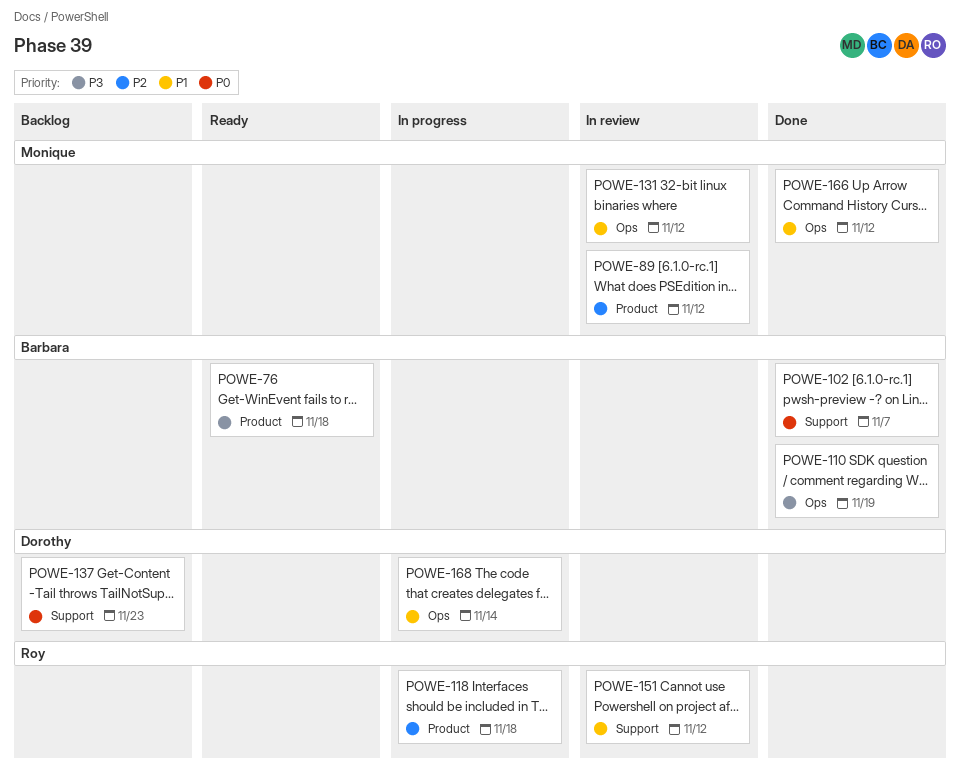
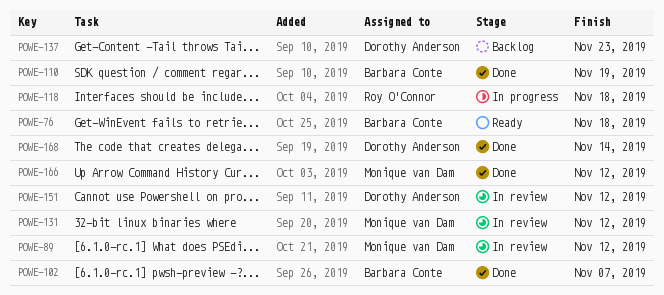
POWE-151, owner: Roy O'Connor -> Dorothy Anderson
POWE-168, status: In progress -> Done

